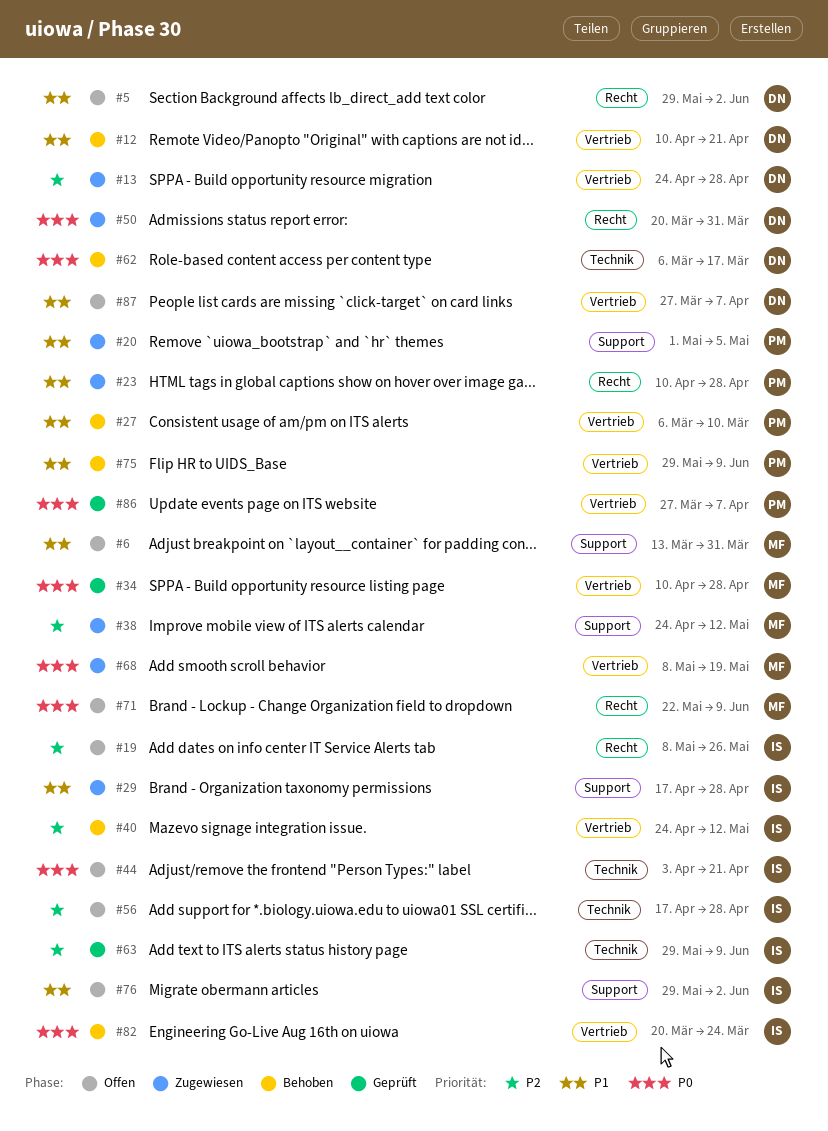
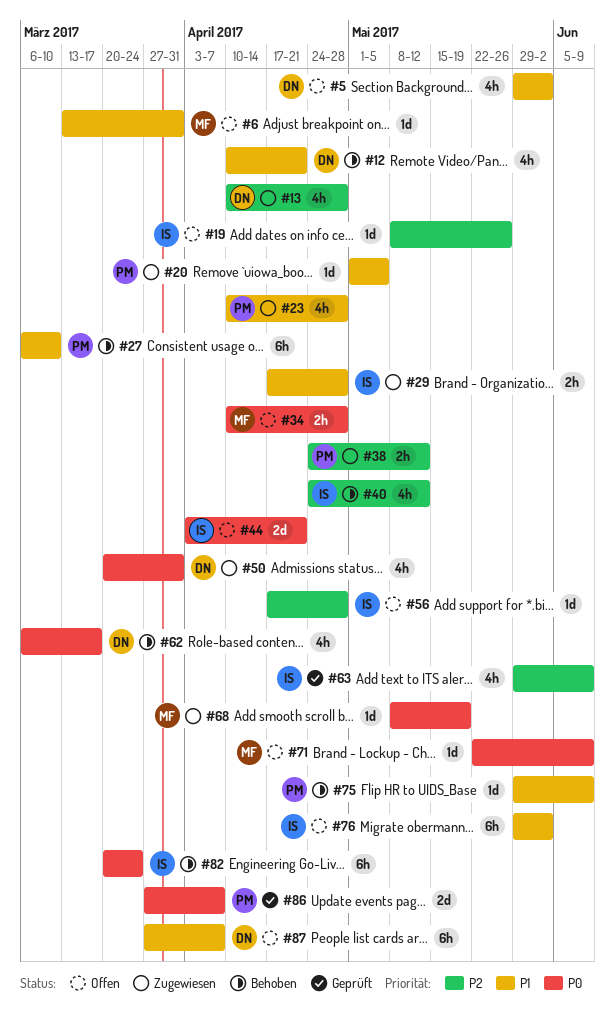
#13, start: Apr 24 -> Apr 10
#34, status: Geprüft -> Offen
#38, owner: MF -> PM

